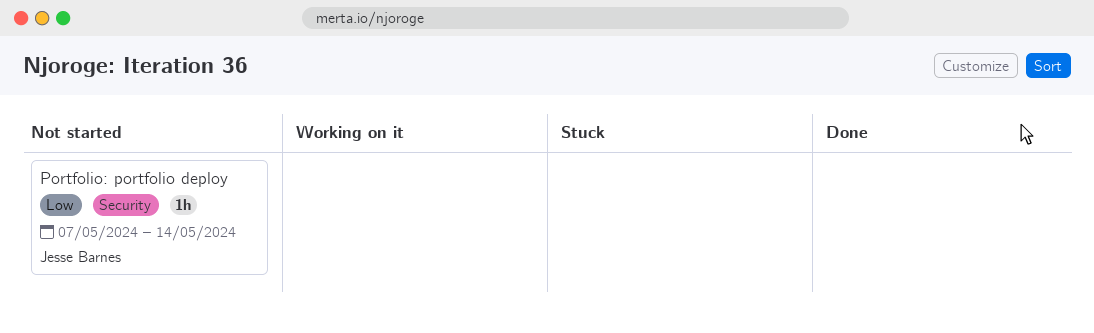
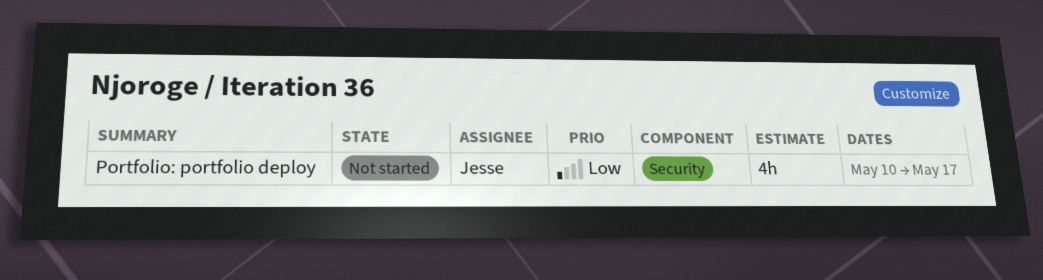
Portfolio: portfolio deploy, estimate: 1h -> 4h
Portfolio: portfolio deploy, start: May 7 -> May 10
Portfolio: portfolio deploy, due: May 14 -> May 17

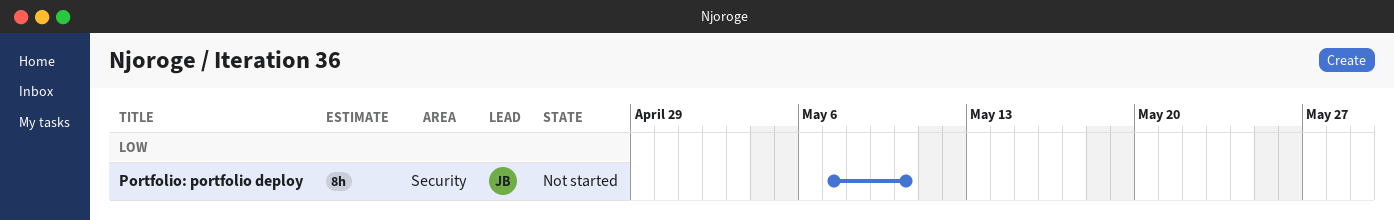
Portfolio: portfolio deploy, estimate: 4h -> 8h
Portfolio: portfolio deploy, start: May 10 -> May 7
Portfolio: portfolio deploy, due: May 17 -> May 10

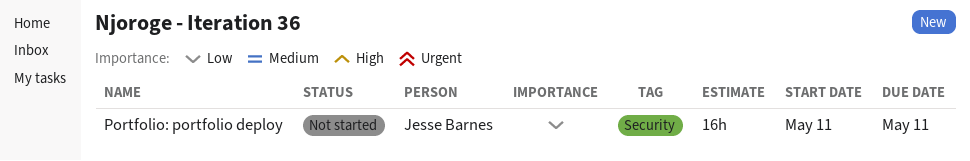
Portfolio: portfolio deploy, estimate: 8h -> 16h
Portfolio: portfolio deploy, start: May 7 -> May 11
Portfolio: portfolio deploy, due: May 10 -> May 11

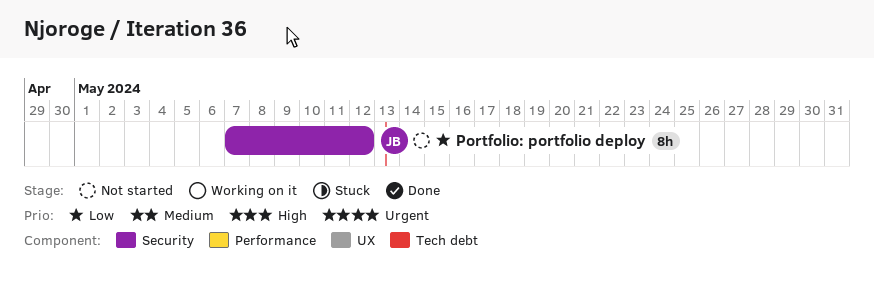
Portfolio: portfolio deploy, estimate: 16h -> 8h
Portfolio: portfolio deploy, start: May 11 -> May 7
Portfolio: portfolio deploy, due: May 11 -> May 12

